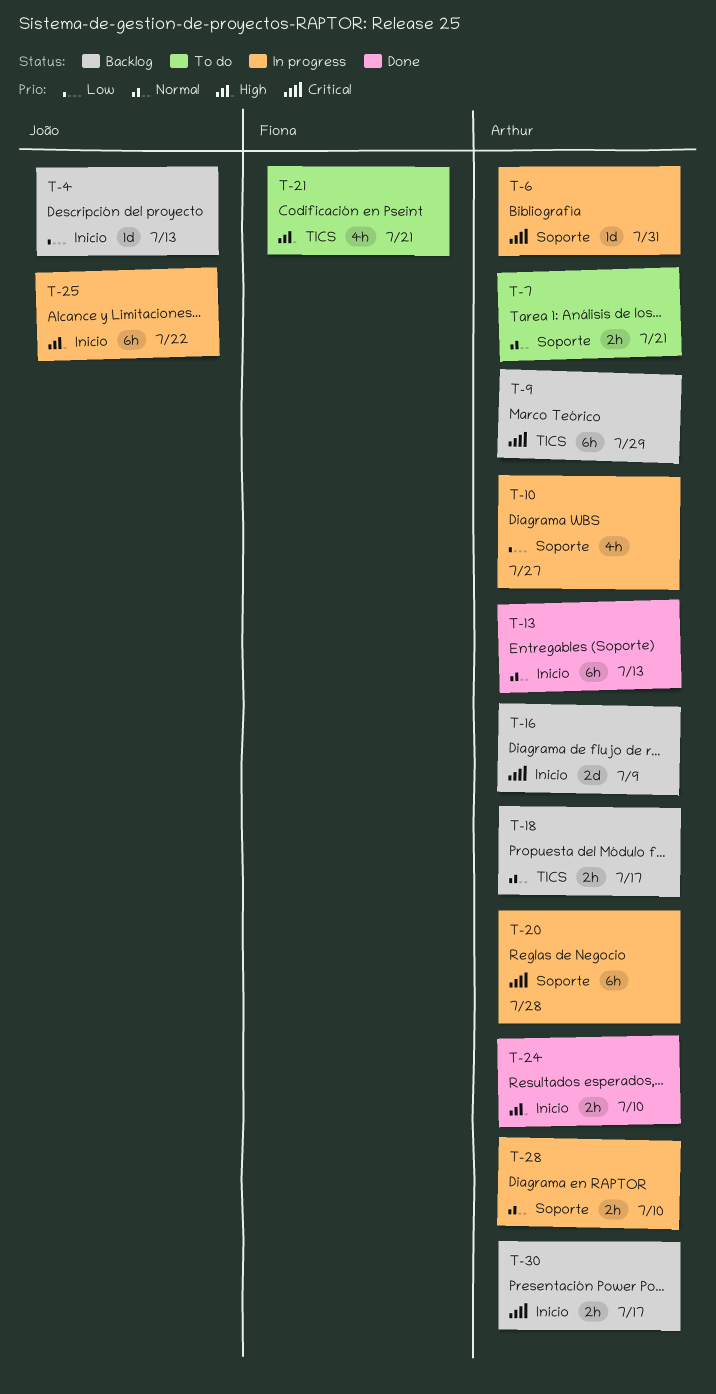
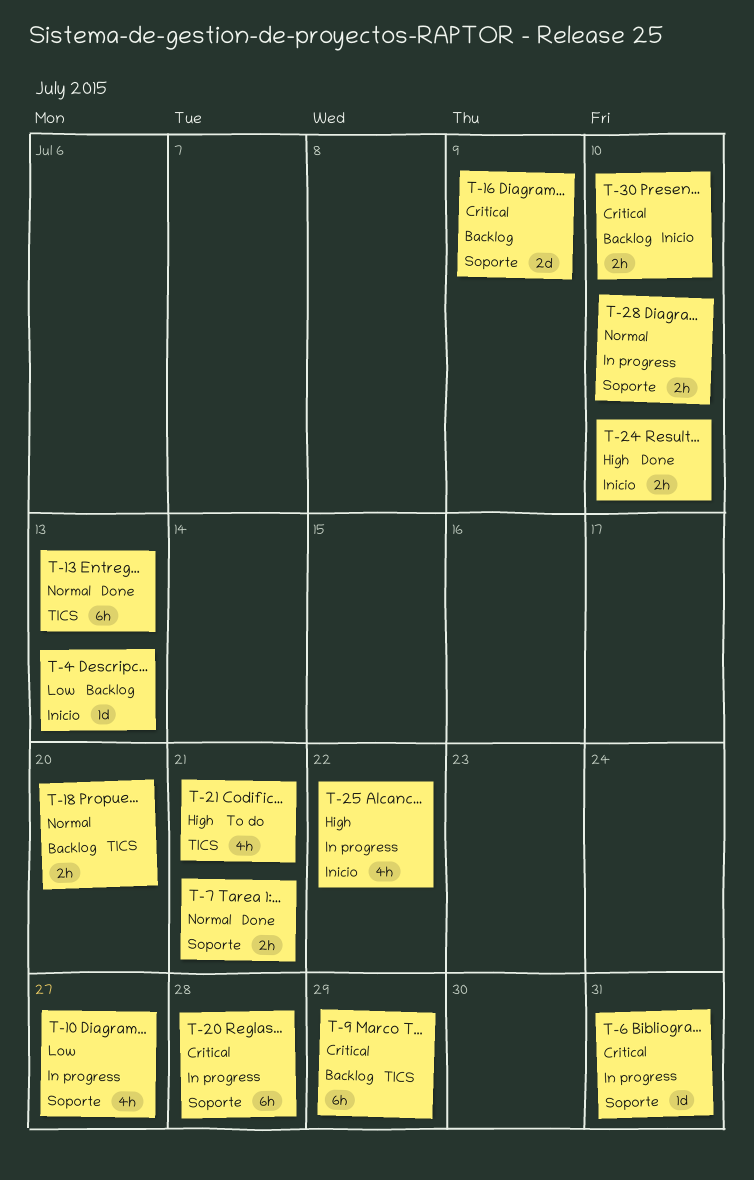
T-7, status: To do -> Done
T-13, label: Inicio -> TICS
T-16, label: Inicio -> Soporte
T-18, due: Jul 17 -> Jul 20
T-25, estimate: 6h -> 4h
T-30, due: Jul 17 -> Jul 10

